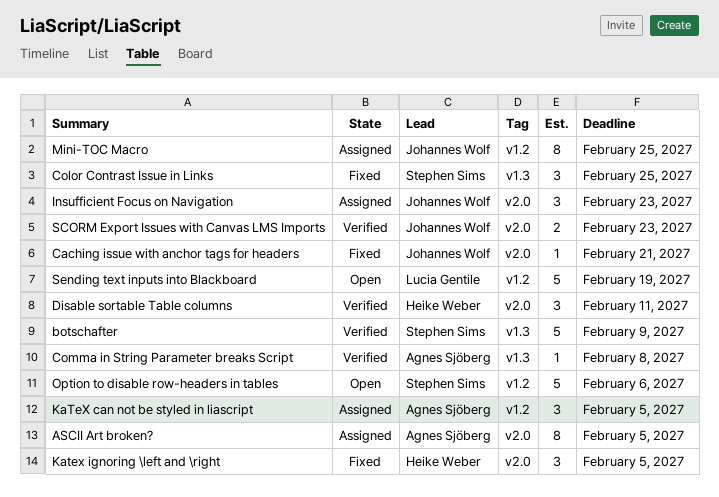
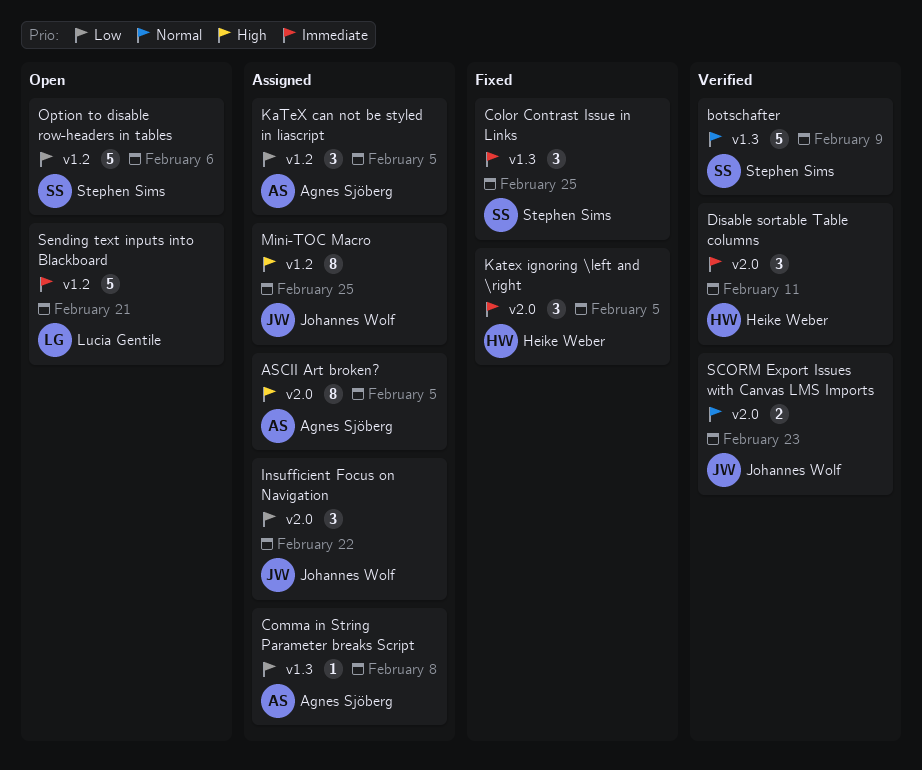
Caching issue with anchor tags for headers: present -> none
Comma in String Parameter breaks Script, status: Verified -> Assigned
Insufficient Focus on Navigation, due: Feb 23 -> Feb 22
Sending text inputs into Blackboard, due: Feb 19 -> Feb 21

